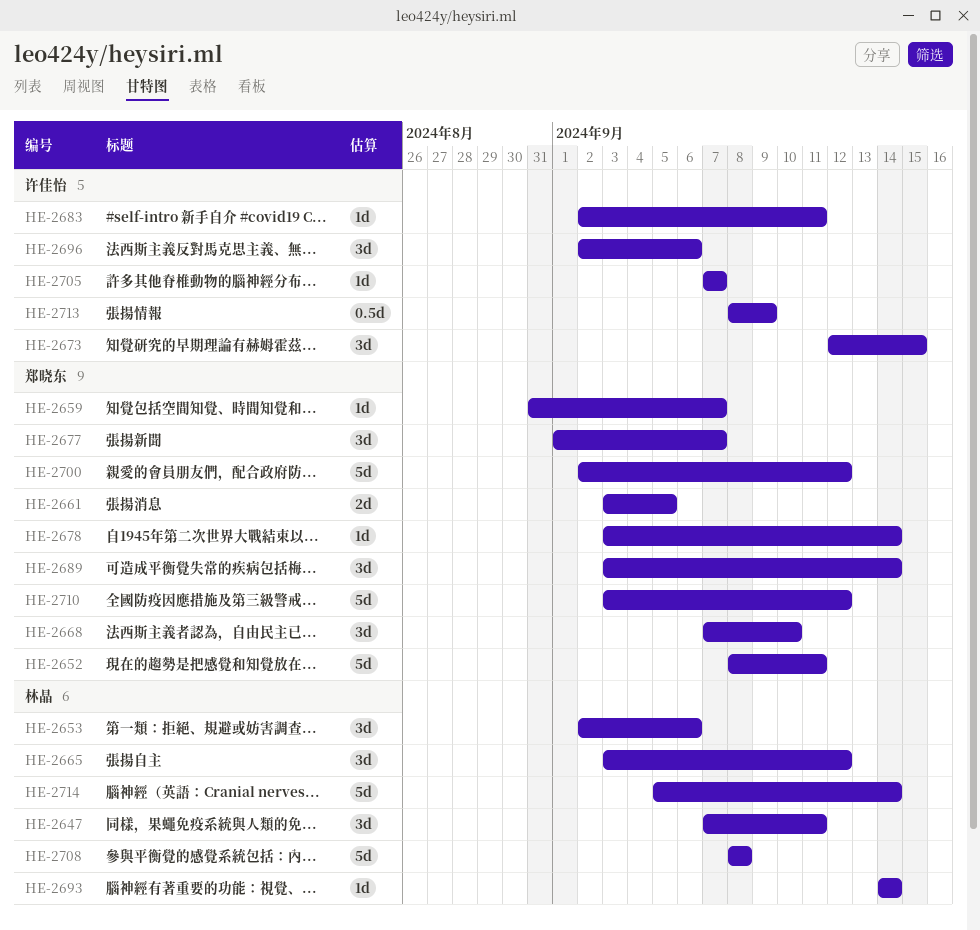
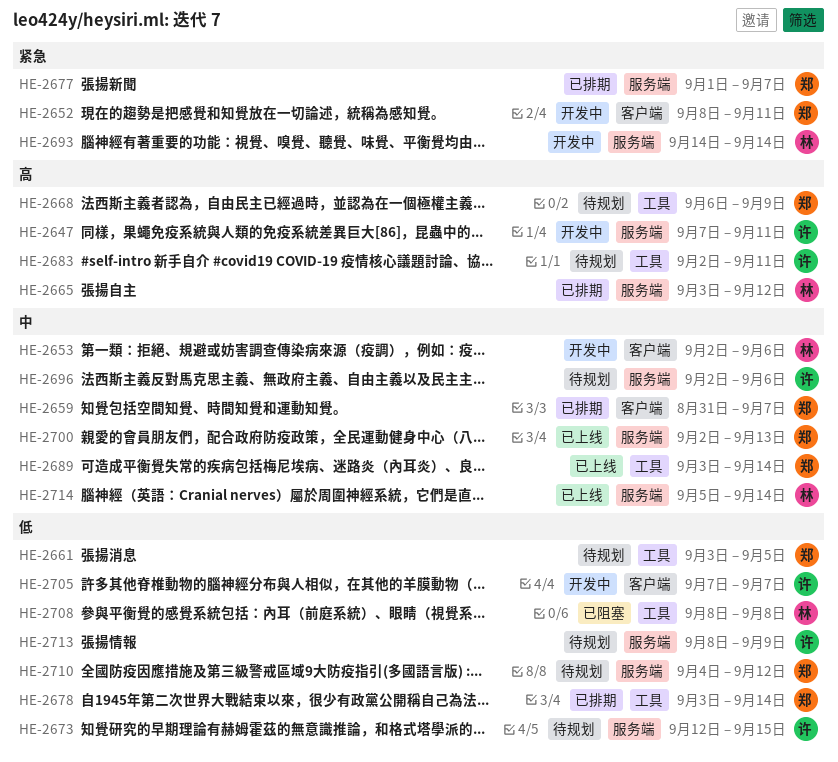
HE-2647, owner: 林晶 -> 许佳怡
HE-2668, start: Sep 7 -> Sep 6
HE-2668, due: Sep 10 -> Sep 9
HE-2700, due: Sep 12 -> Sep 13
HE-2710, start: Sep 3 -> Sep 4

